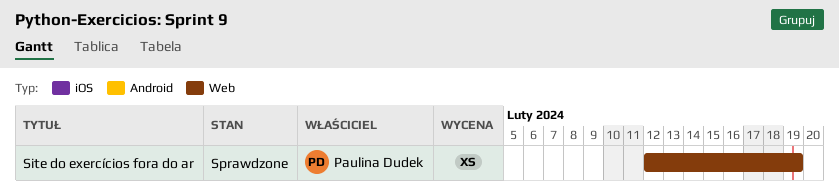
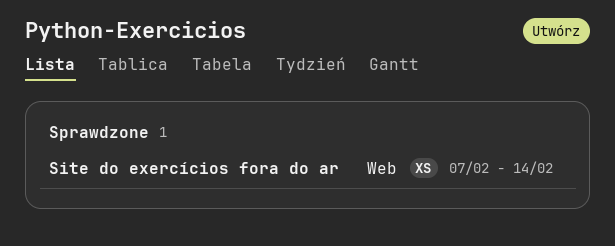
Site do exercícios fora do ar, start: Feb 12 -> Feb 7
Site do exercícios fora do ar, due: Feb 19 -> Feb 14

